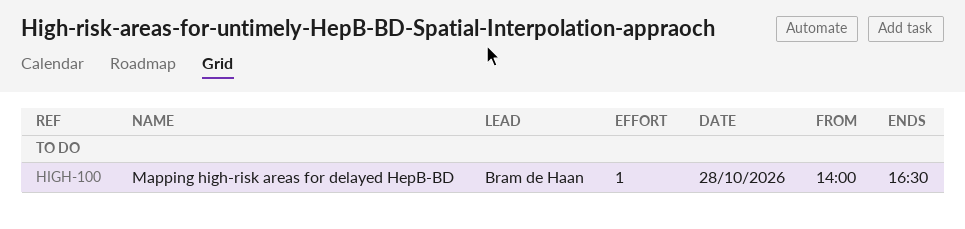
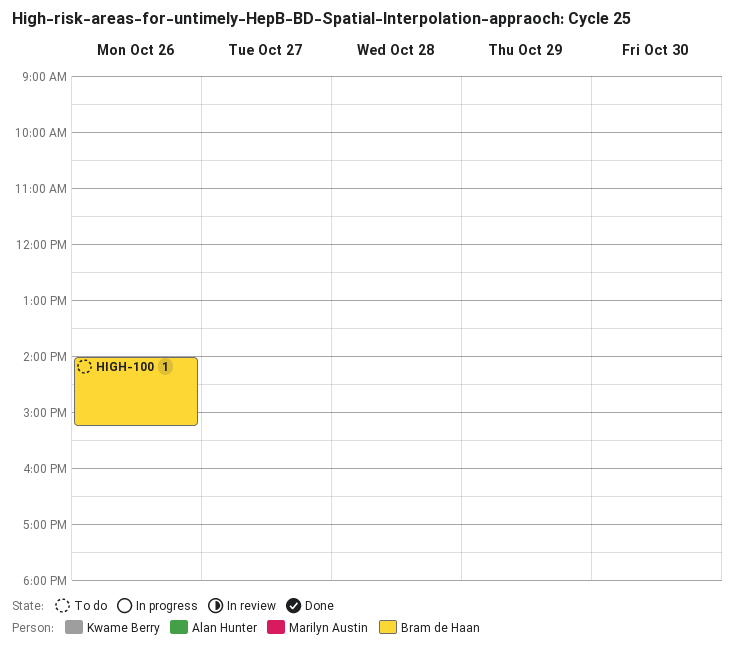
HIGH-100, day: Oct 28 -> Oct 26
HIGH-100, ends: 16:30 -> 15:15

